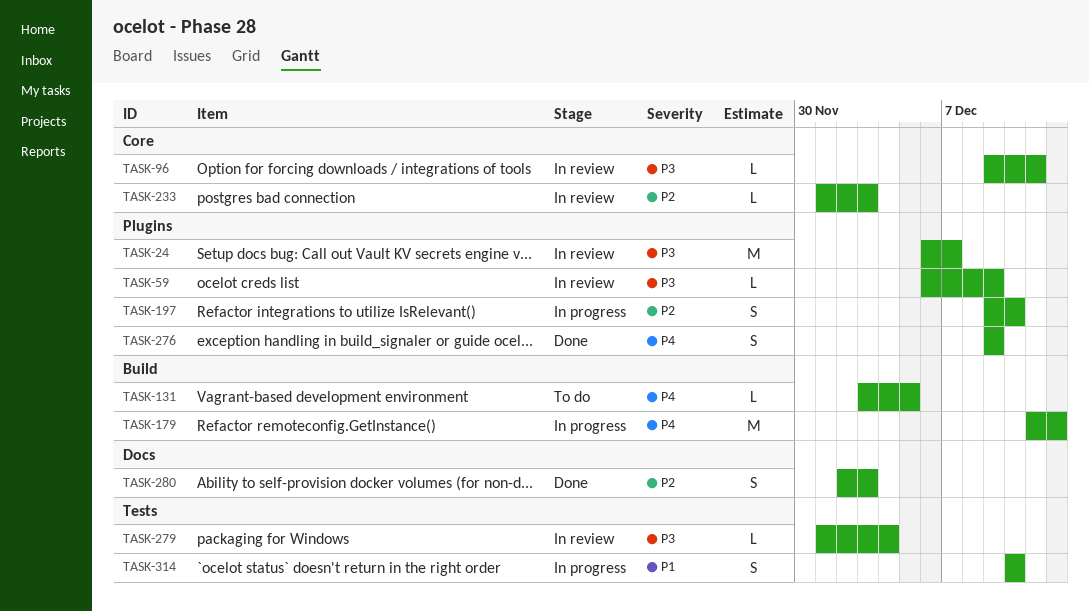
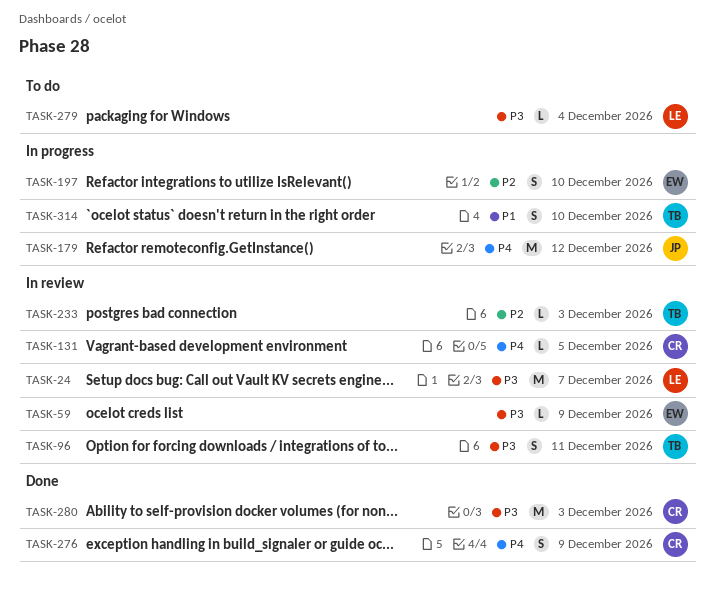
TASK-96, estimate: L -> S
TASK-131, status: To do -> In review
TASK-279, status: In review -> To do
TASK-280, priority: P2 -> P3
TASK-280, estimate: S -> M

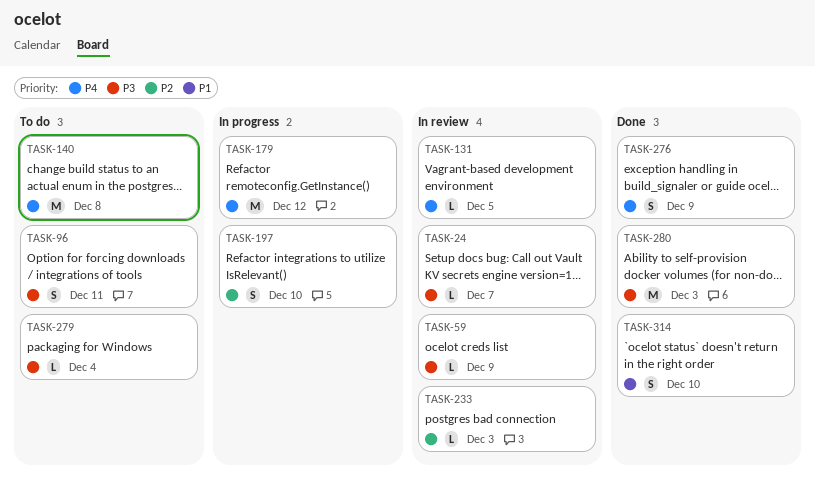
TASK-24, estimate: M -> L
TASK-96, status: In review -> To do
TASK-140: none -> present
TASK-314, status: In progress -> Done

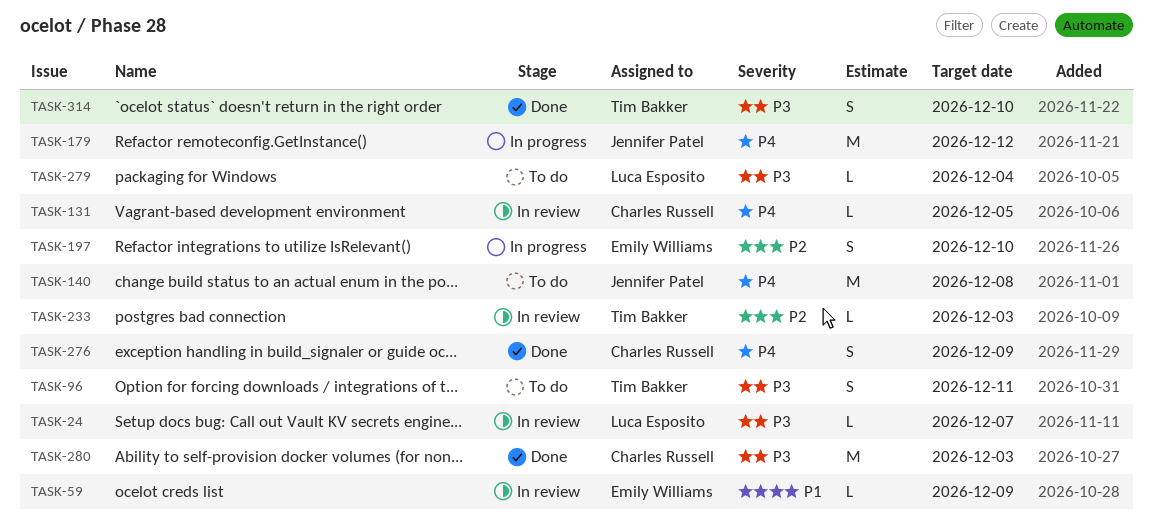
TASK-59, priority: P3 -> P1
TASK-314, priority: P1 -> P3

